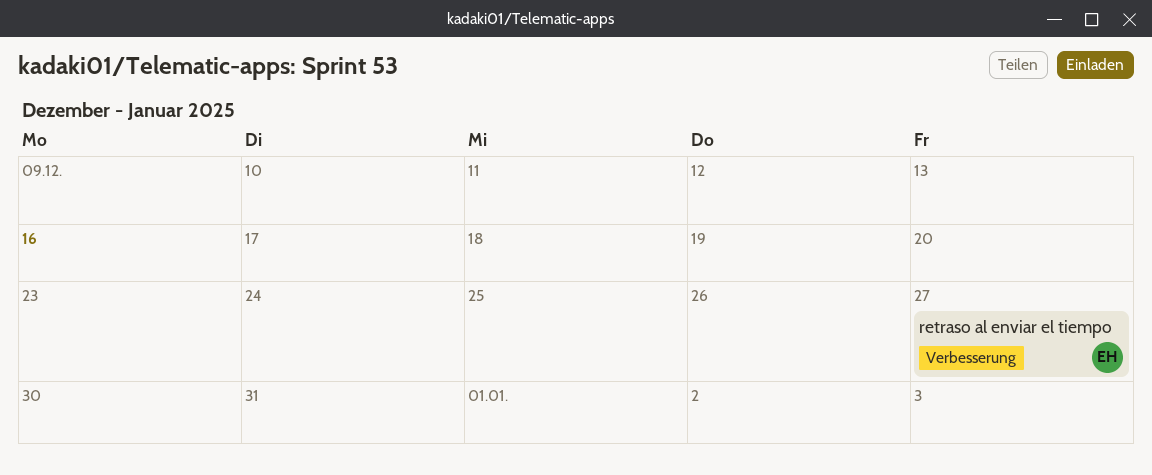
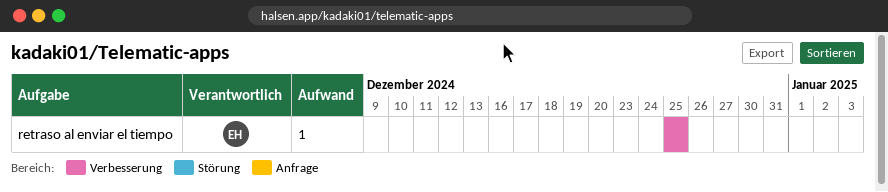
retraso al enviar el tiempo, due: Dec 27 -> Dec 25

